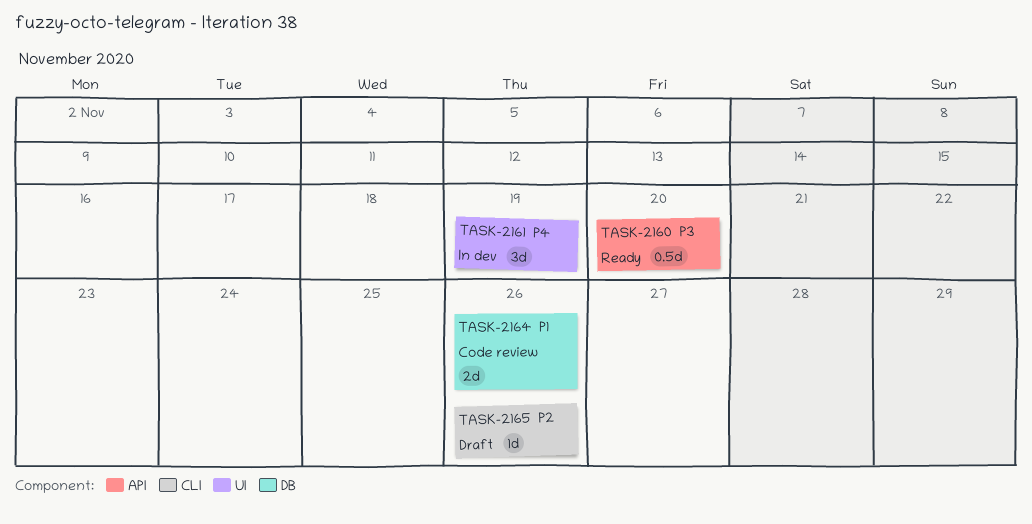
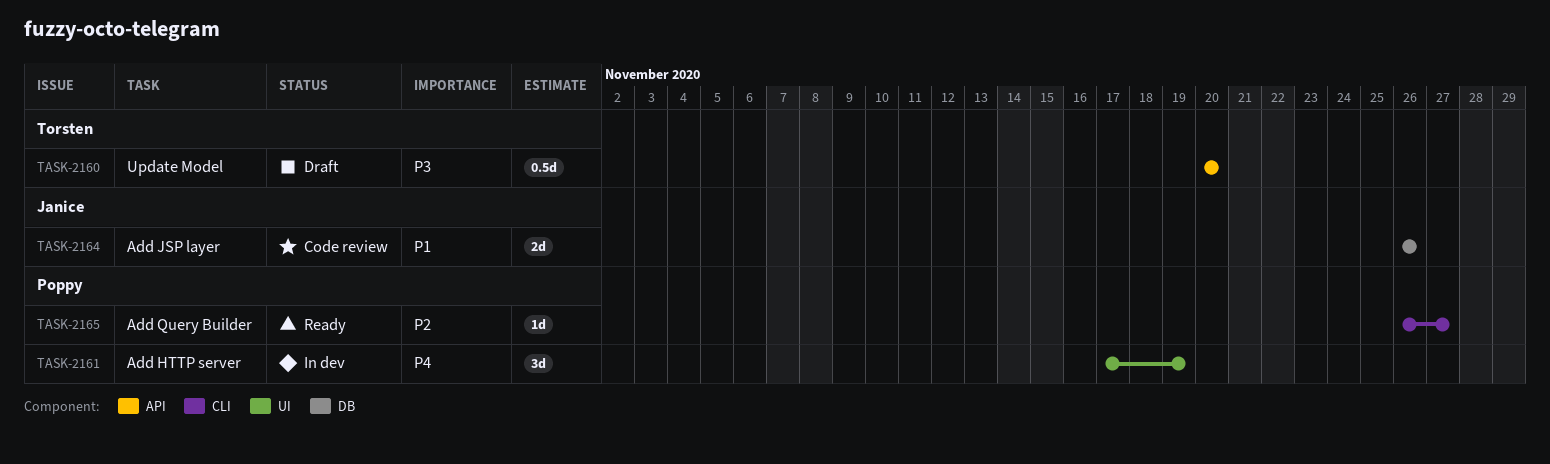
TASK-2160, status: Ready -> Draft
TASK-2165, status: Draft -> Ready
TASK-2165, due: Nov 26 -> Nov 27

